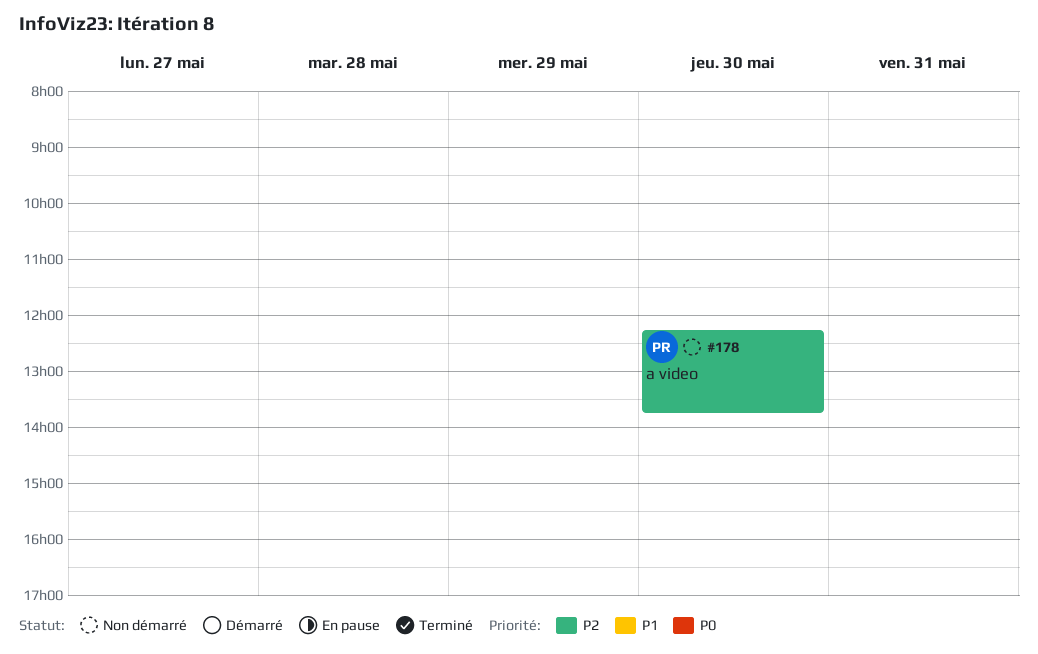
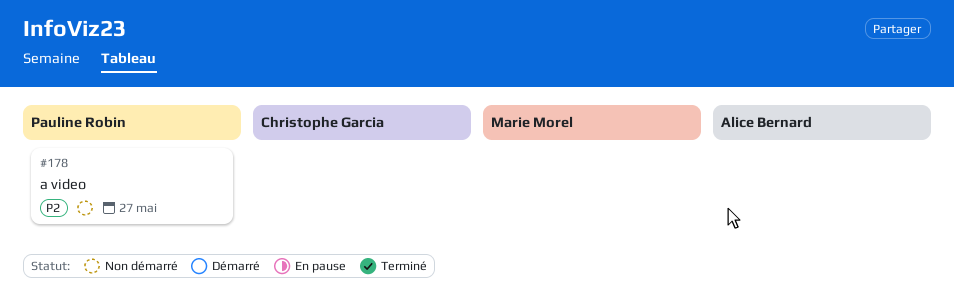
#178, day: May 30 -> May 27

